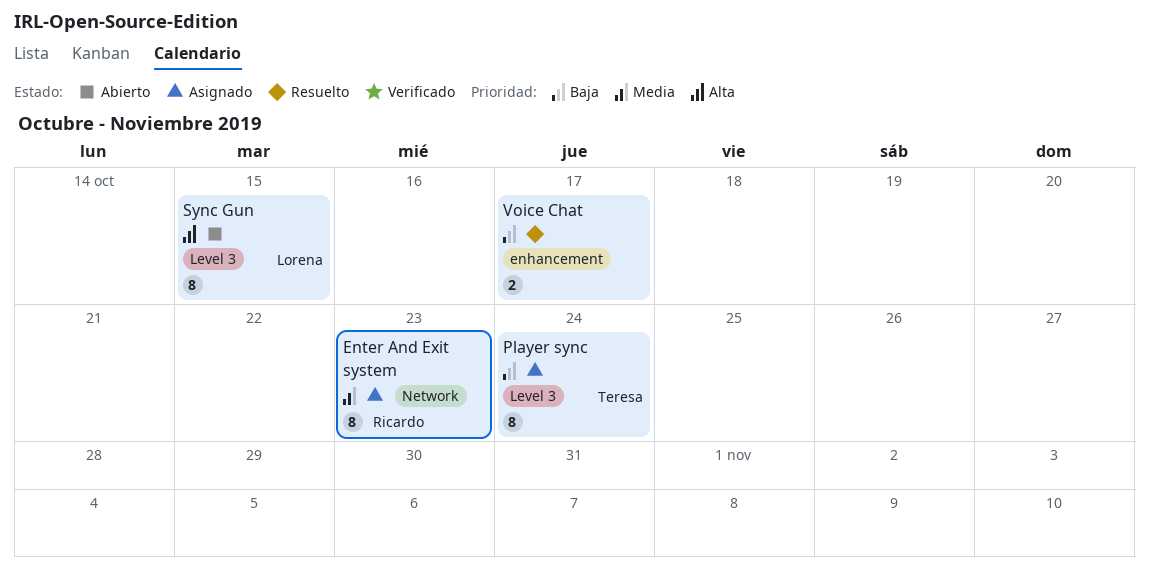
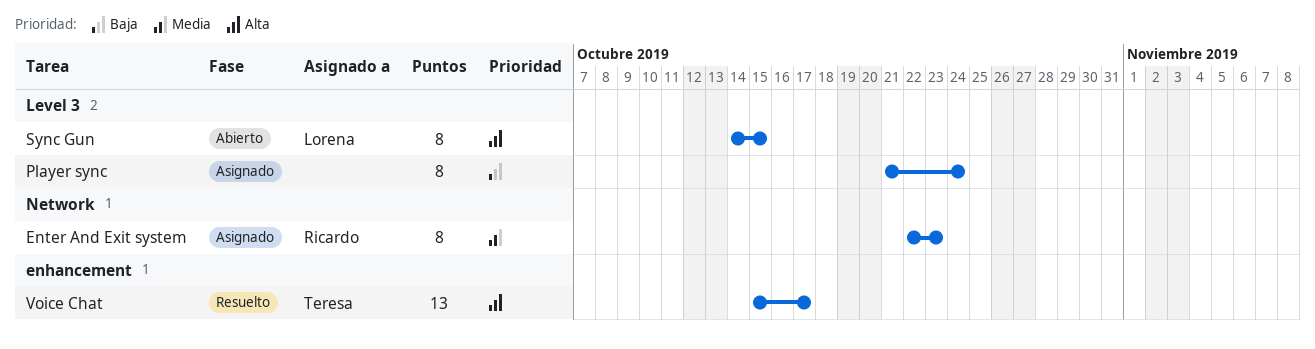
Player sync, owner: Teresa -> none
Voice Chat, owner: none -> Teresa
Voice Chat, priority: Baja -> Alta
Voice Chat, estimate: 2 -> 13

